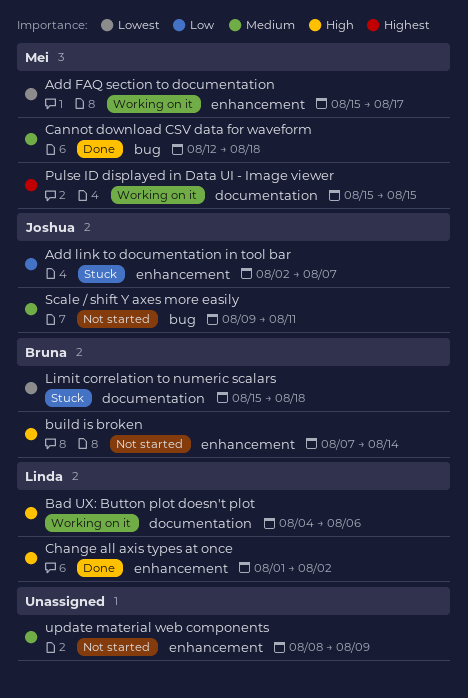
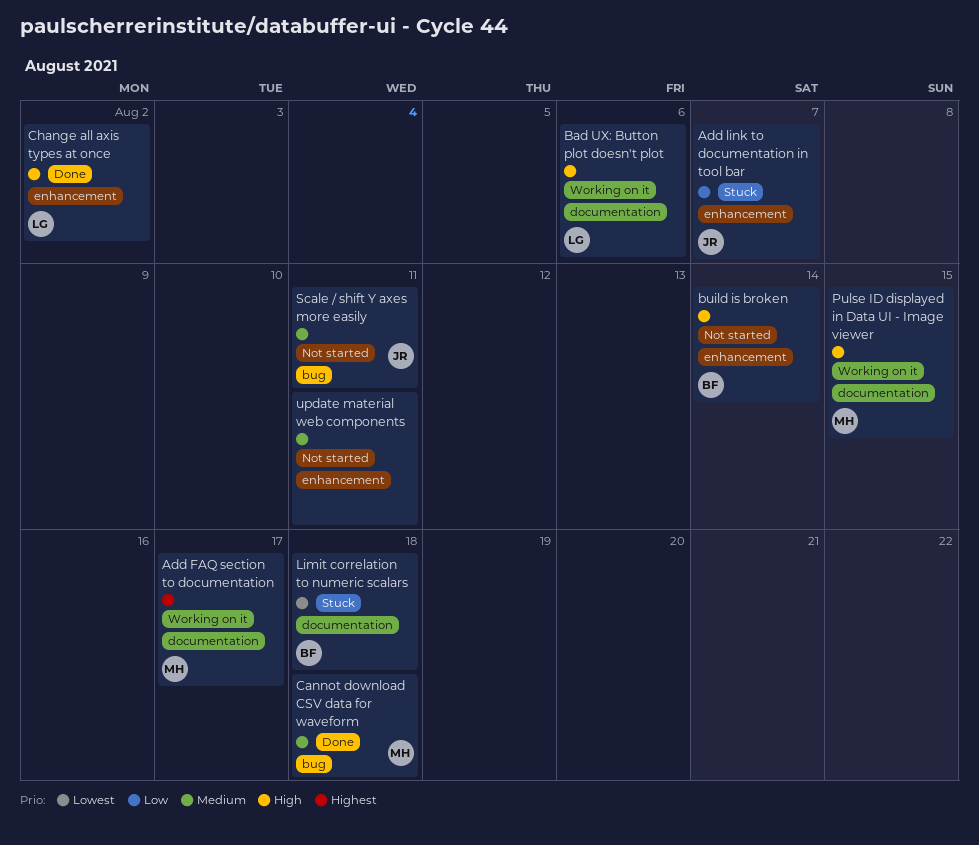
Add FAQ section to documentation, priority: Lowest -> Highest
Add FAQ section to documentation, label: enhancement -> documentation
Pulse ID displayed in Data UI - Image viewer, priority: Highest -> High
update material web components, due: Aug 9 -> Aug 11

